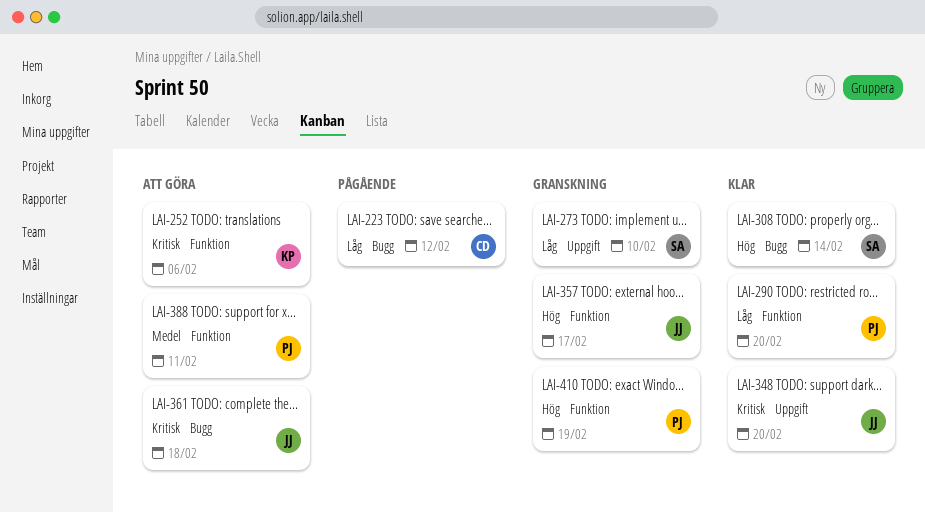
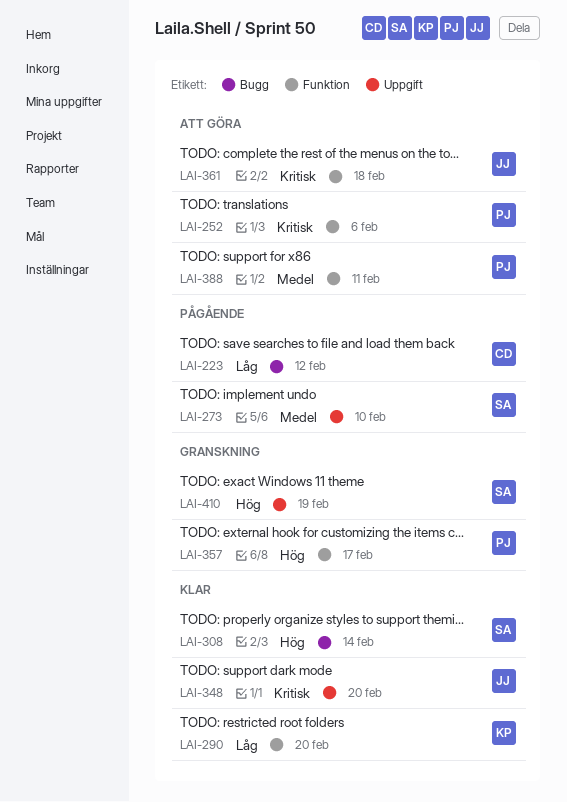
LAI-252, owner: KP -> PJ
LAI-273, status: Granskning -> Pågående
LAI-273, priority: Låg -> Medel
LAI-290, owner: PJ -> KP
LAI-357, owner: JJ -> PJ
LAI-361, label: Bugg -> Funktion
LAI-410, owner: PJ -> SA
LAI-410, label: Funktion -> Uppgift

